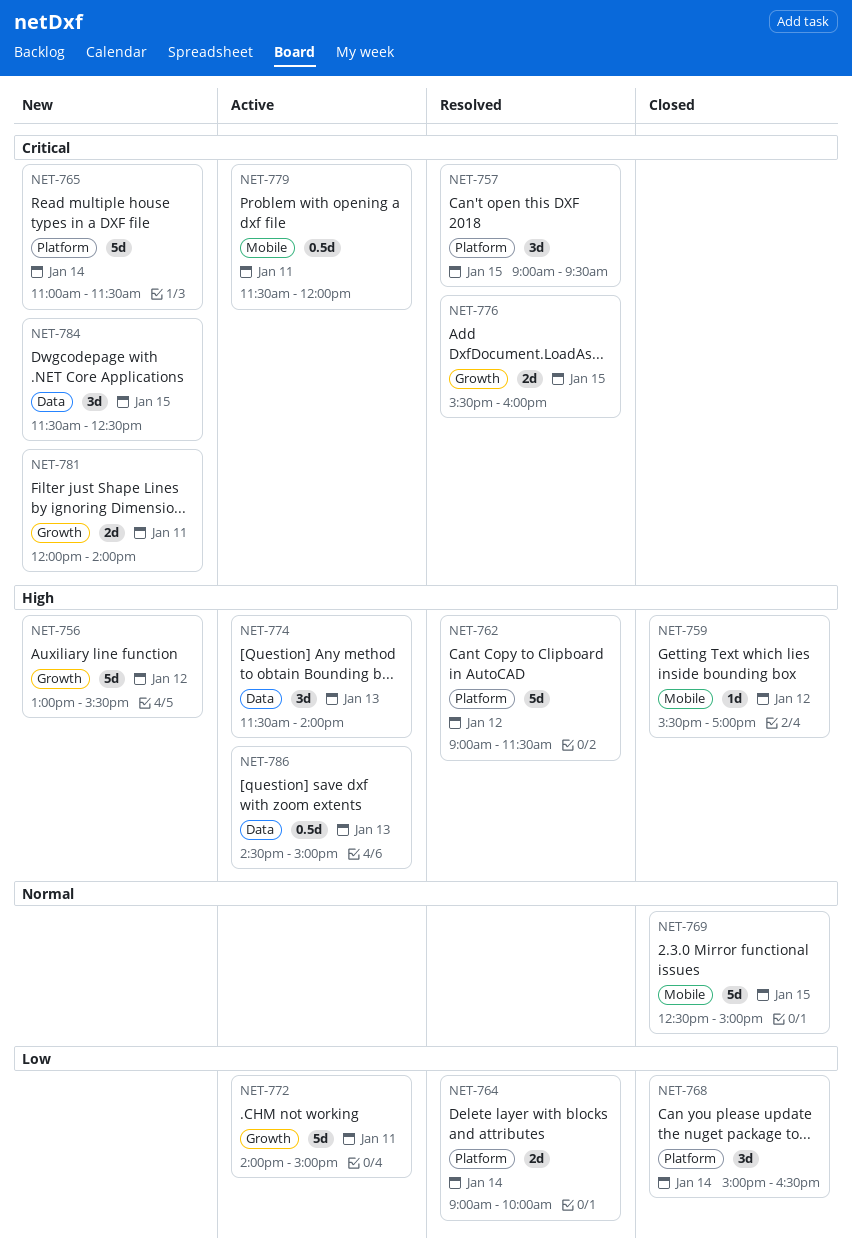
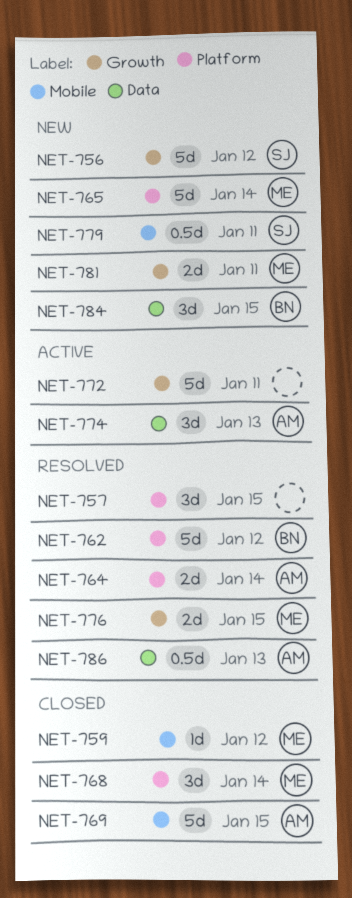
NET-779, status: Active -> New
NET-786, status: Active -> Resolved

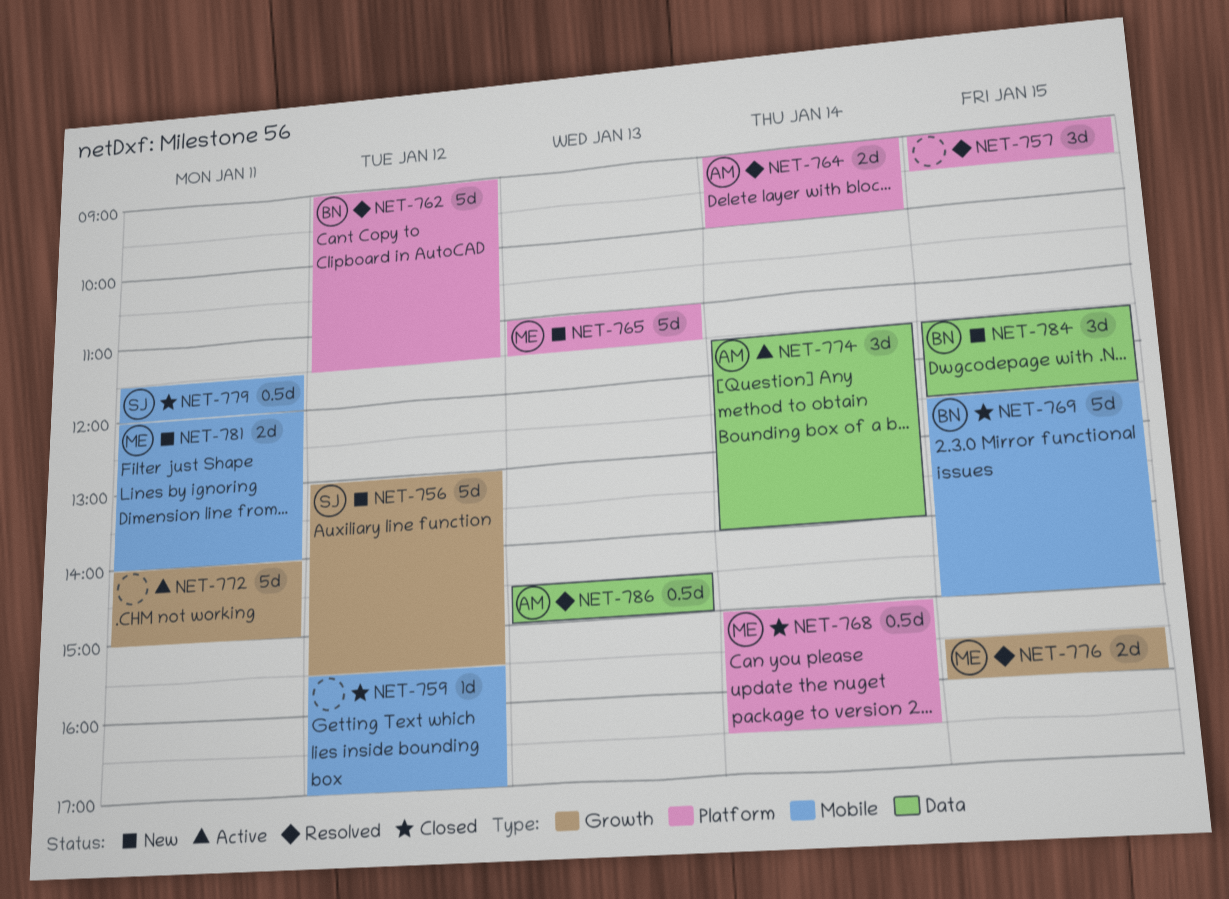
NET-759, owner: ME -> none
NET-765, day: Jan 14 -> Jan 13
NET-768, estimate: 3d -> 0.5d
NET-769, owner: AM -> BN
NET-774, day: Jan 13 -> Jan 14
NET-779, status: New -> Closed
NET-781, label: Growth -> Mobile

